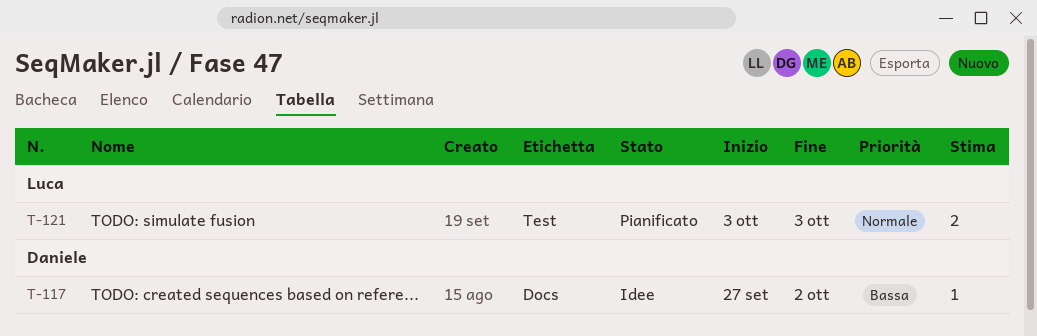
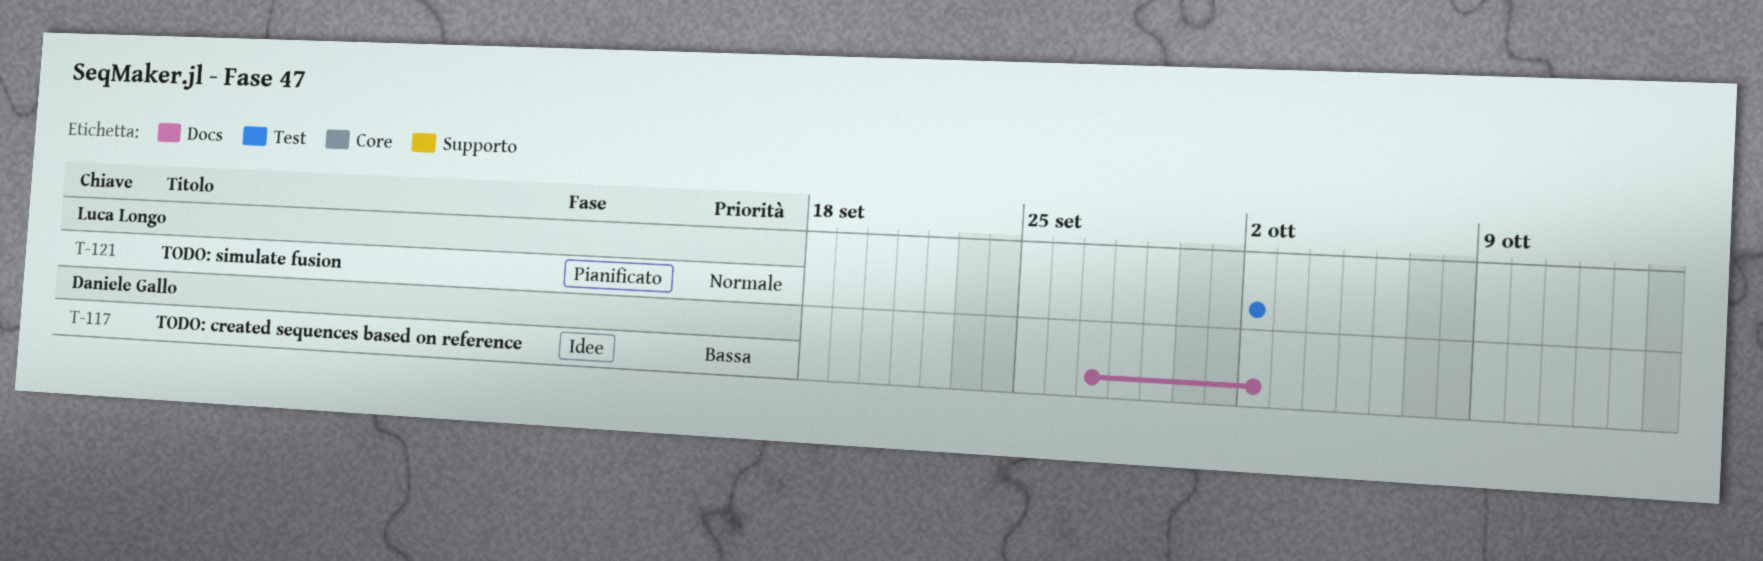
T-121, start: Oct 3 -> Oct 2
T-121, due: Oct 3 -> Oct 2

